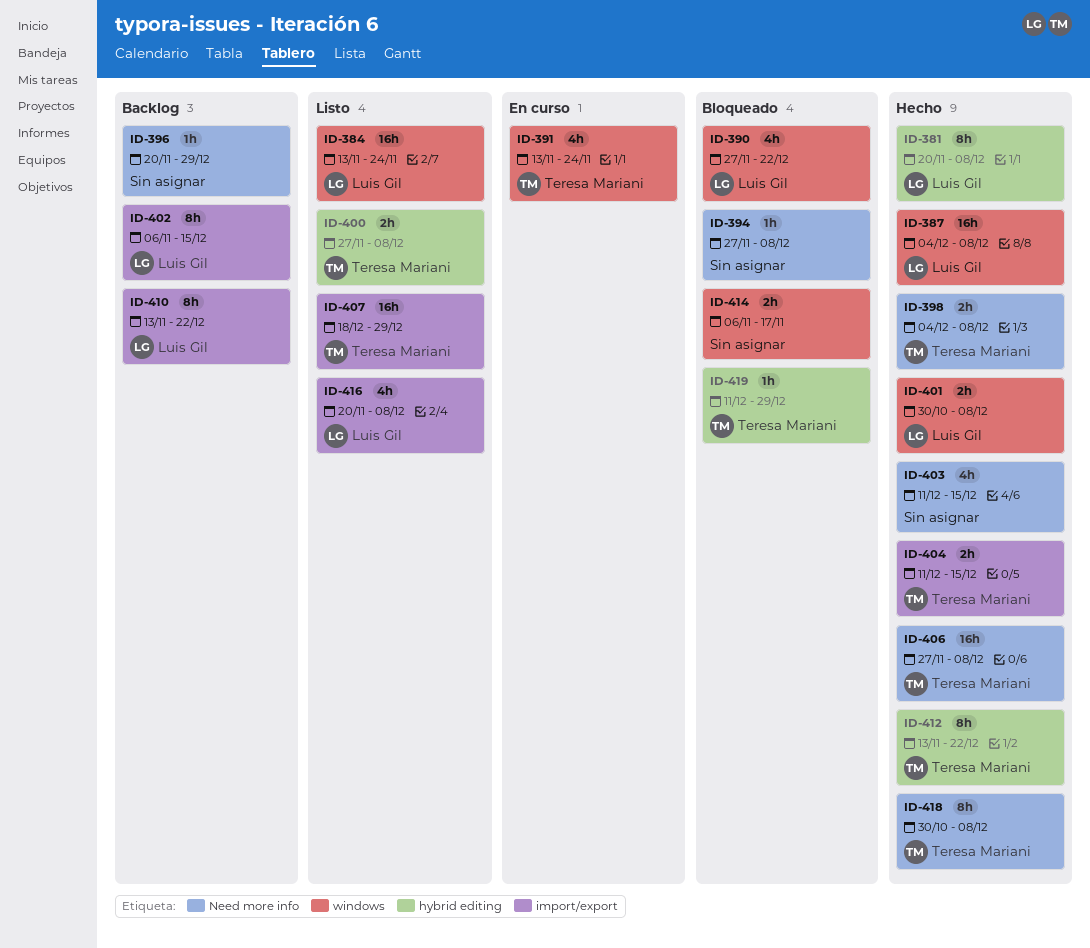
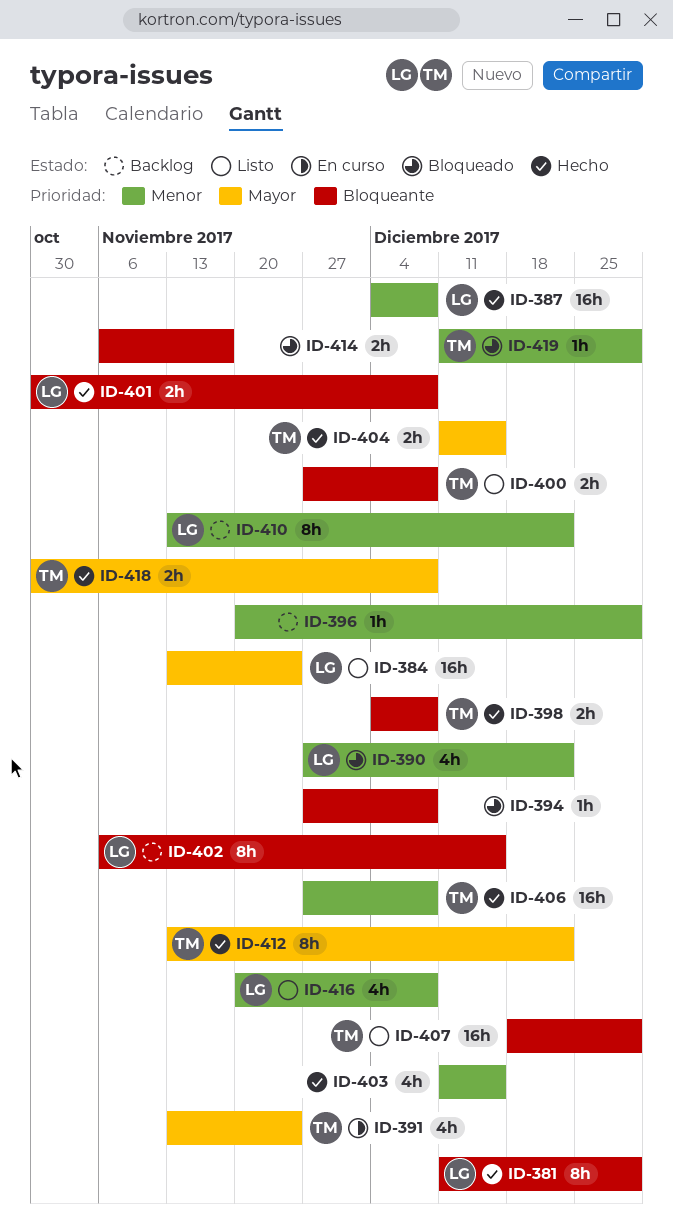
ID-381, start: Nov 20 -> Dec 11
ID-381, due: Dec 8 -> Dec 29
ID-418, estimate: 8h -> 2h

